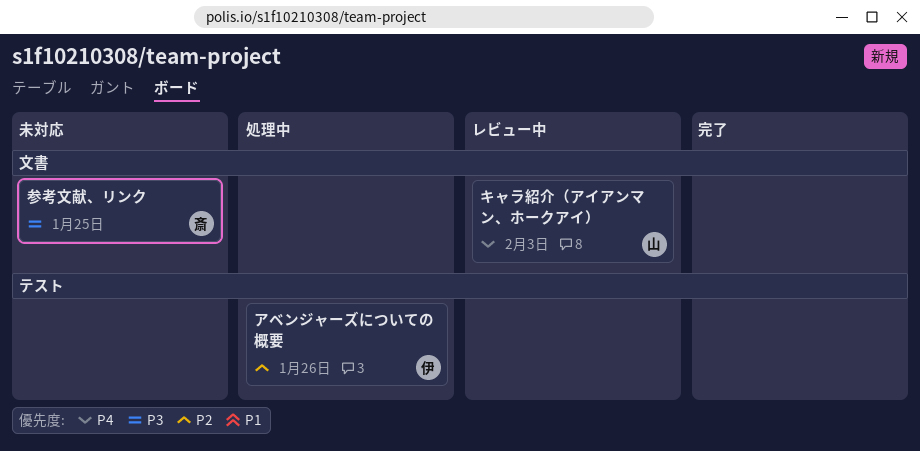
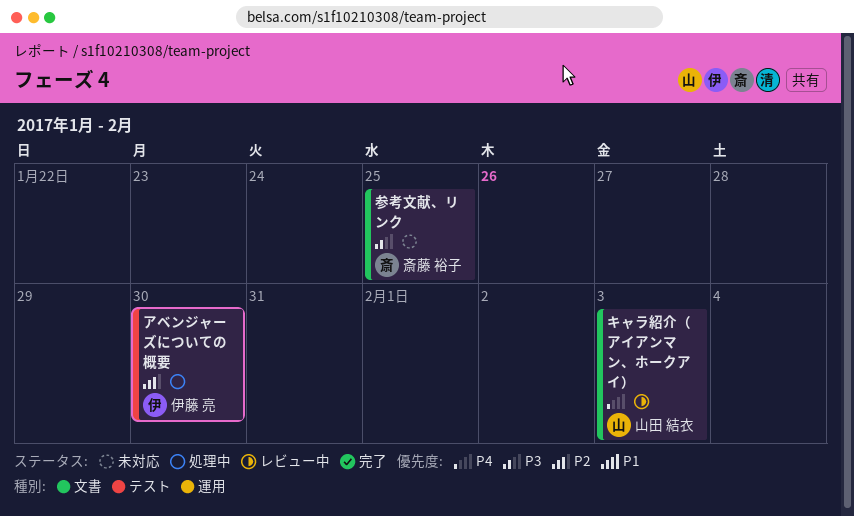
アベンジャーズについての概要, due: Jan 26 -> Jan 30

